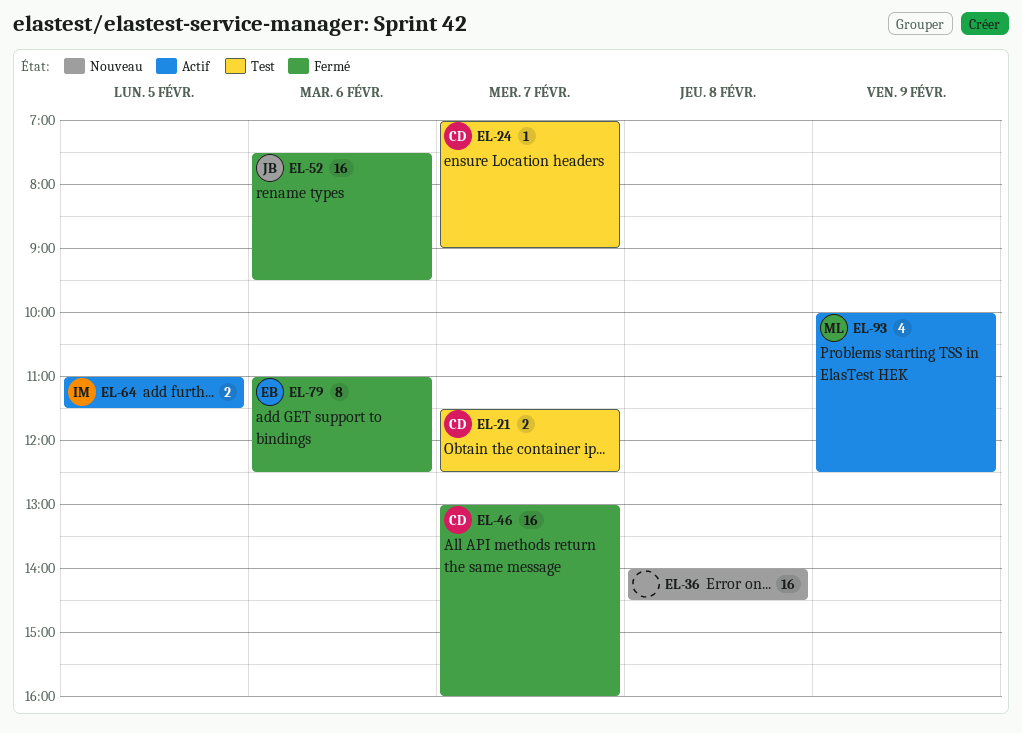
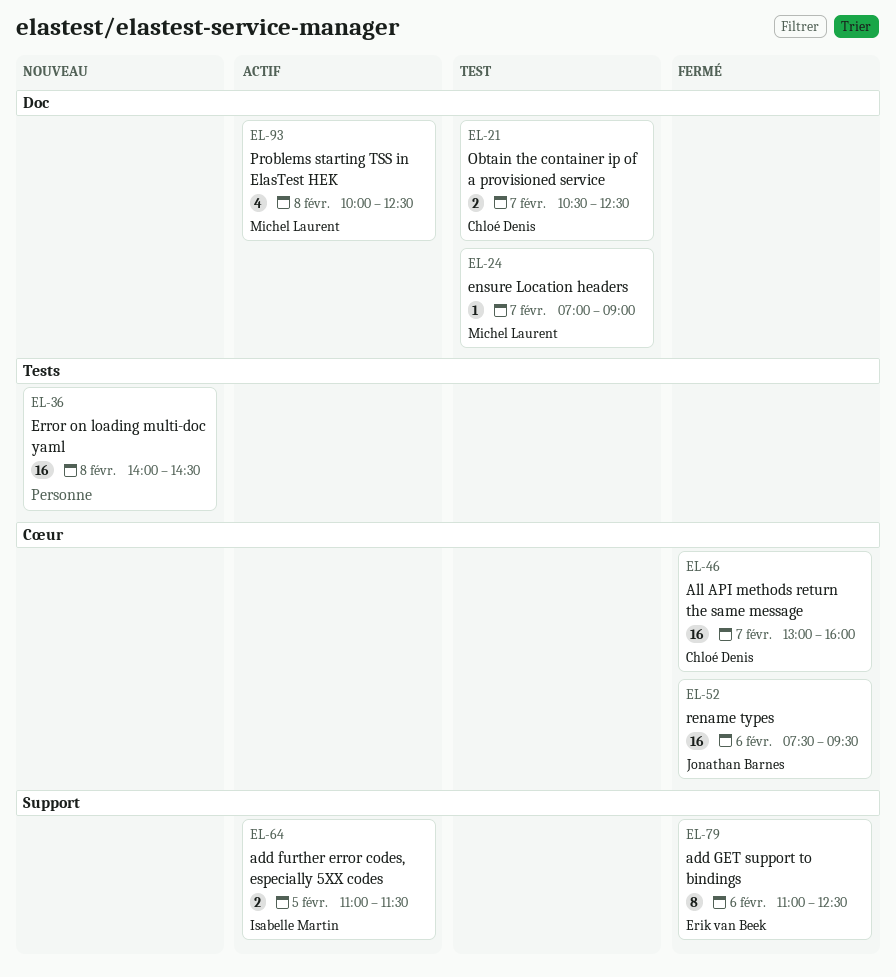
EL-21, begins: 11:30 -> 10:30
EL-24, owner: Chloé Denis -> Michel Laurent
EL-93, day: Feb 9 -> Feb 8

